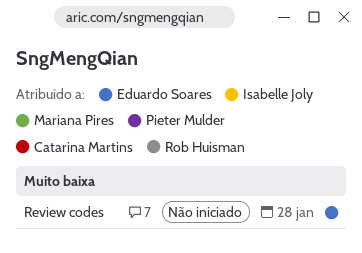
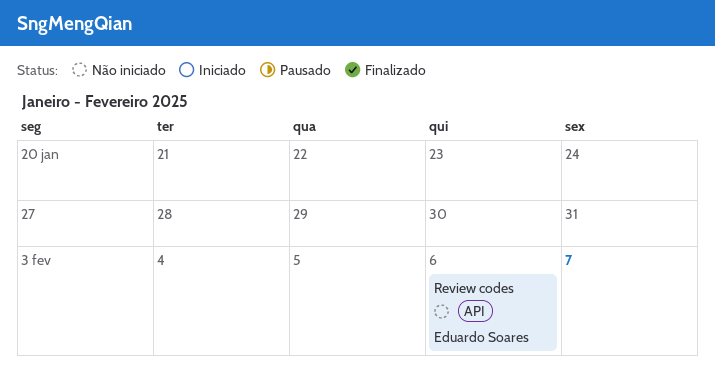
Review codes, due: Jan 28 -> Feb 6

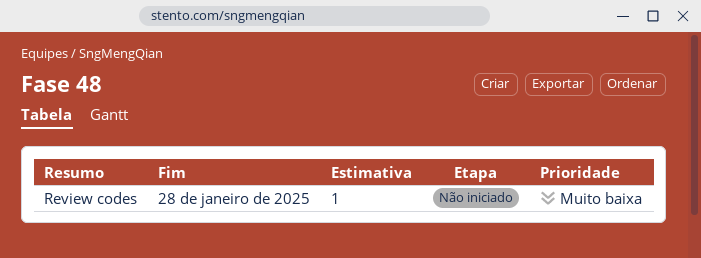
Review codes, due: Feb 6 -> Jan 28

